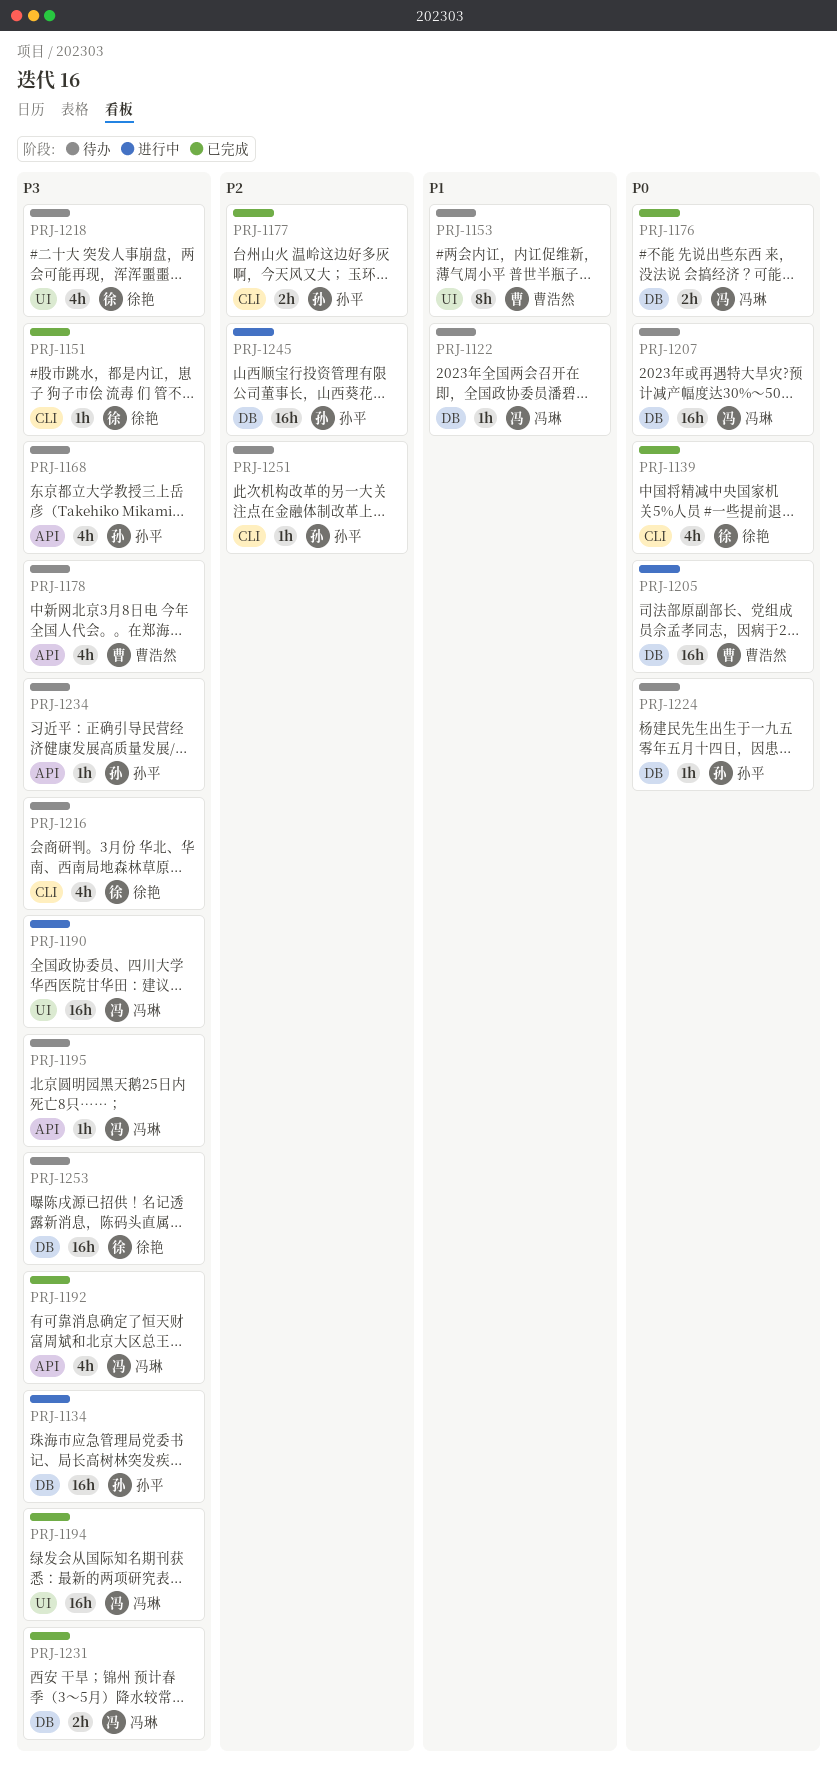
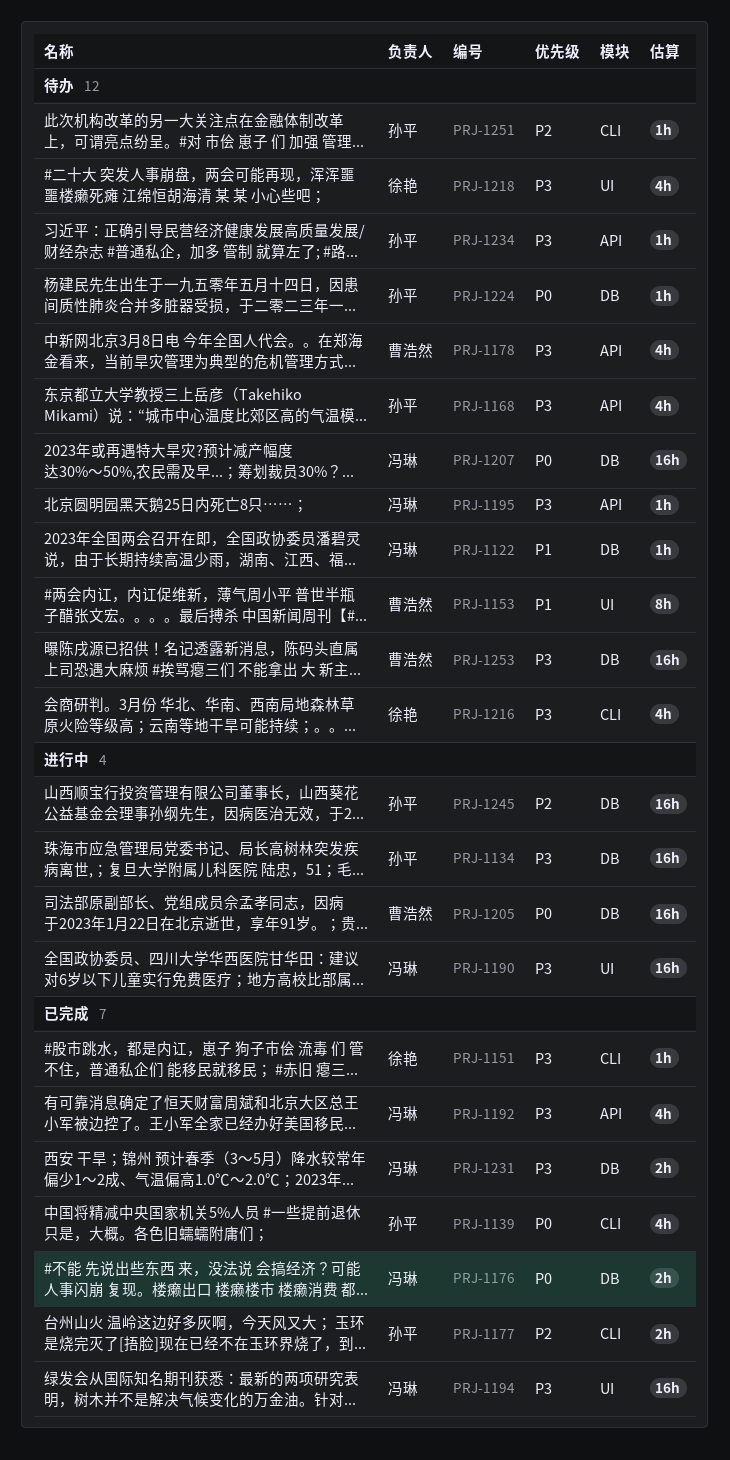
PRJ-1139, owner: 徐艳 -> 孙平
PRJ-1253, owner: 徐艳 -> 曹浩然

